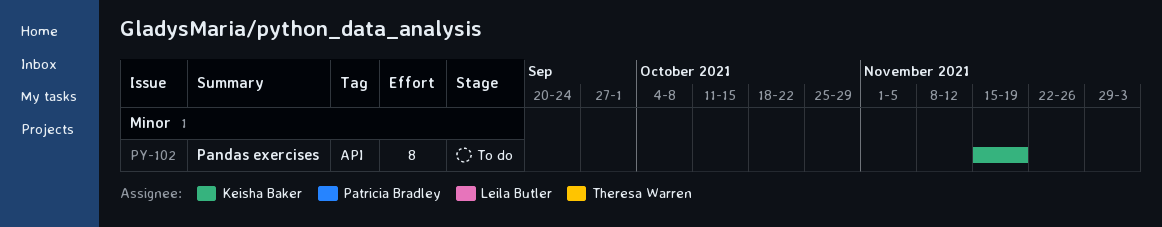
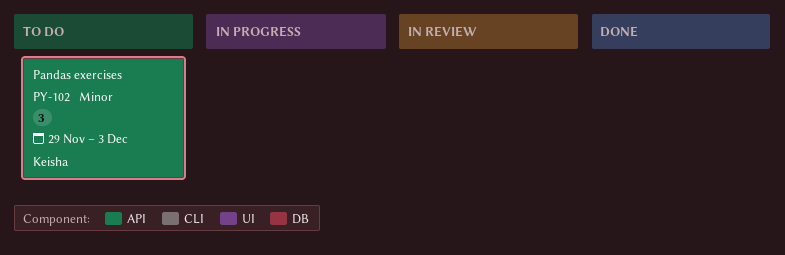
PY-102, estimate: 8 -> 3
PY-102, start: Nov 15 -> Nov 29
PY-102, due: Nov 19 -> Dec 3

